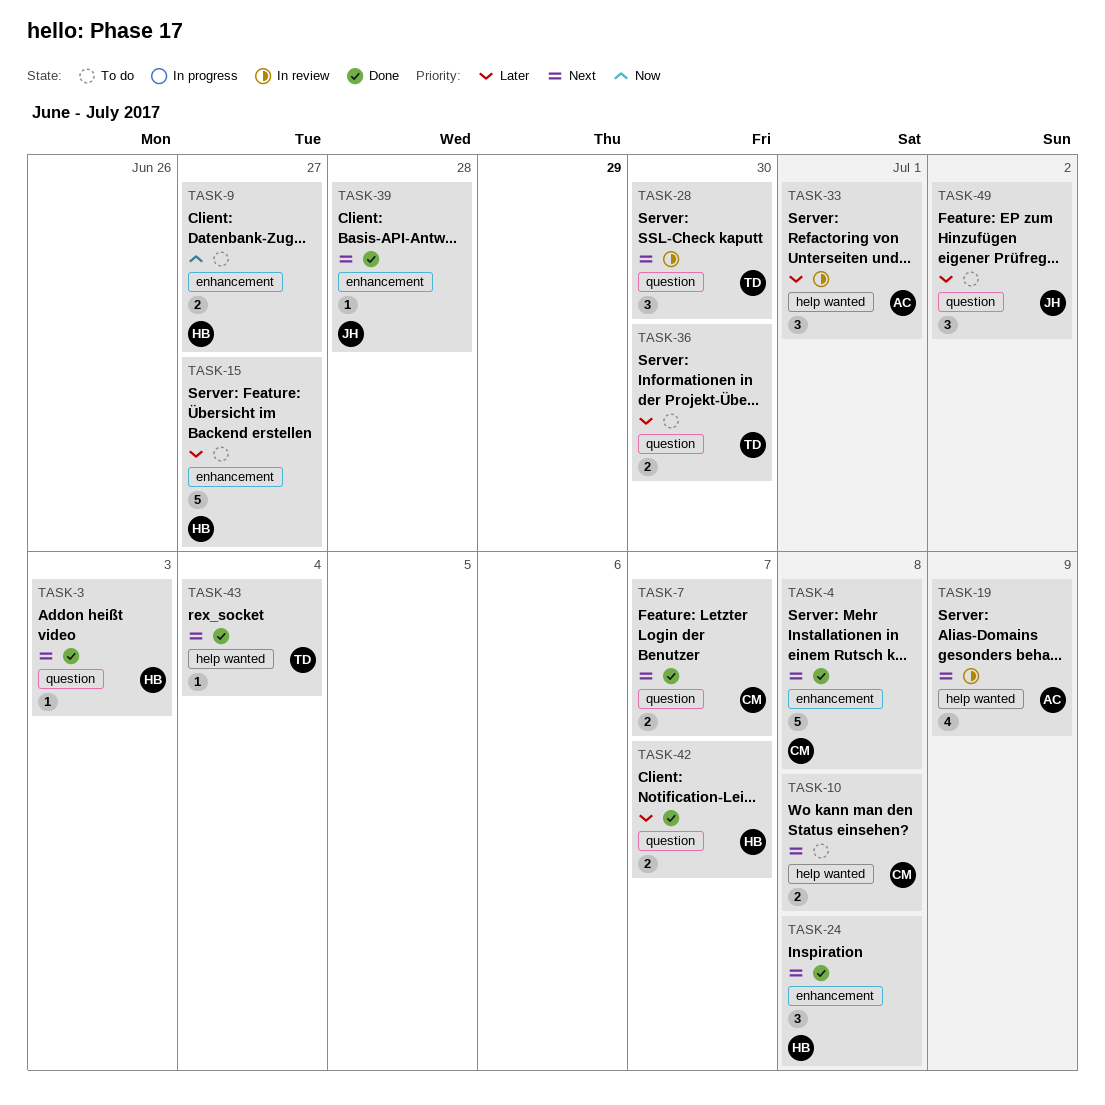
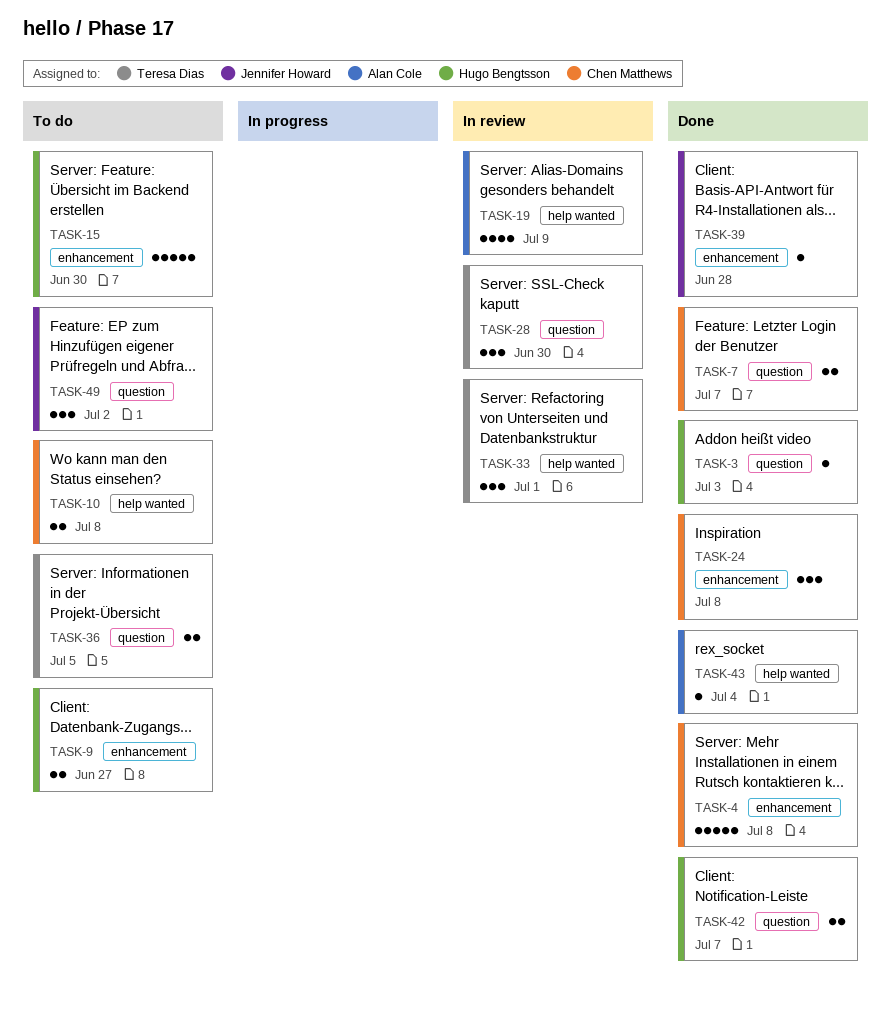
TASK-15, due: Jun 27 -> Jun 30
TASK-24, owner: Hugo Bengtsson -> Chen Matthews
TASK-33, owner: Alan Cole -> Teresa Dias
TASK-36, due: Jun 30 -> Jul 5
TASK-43, owner: Teresa Dias -> Alan Cole

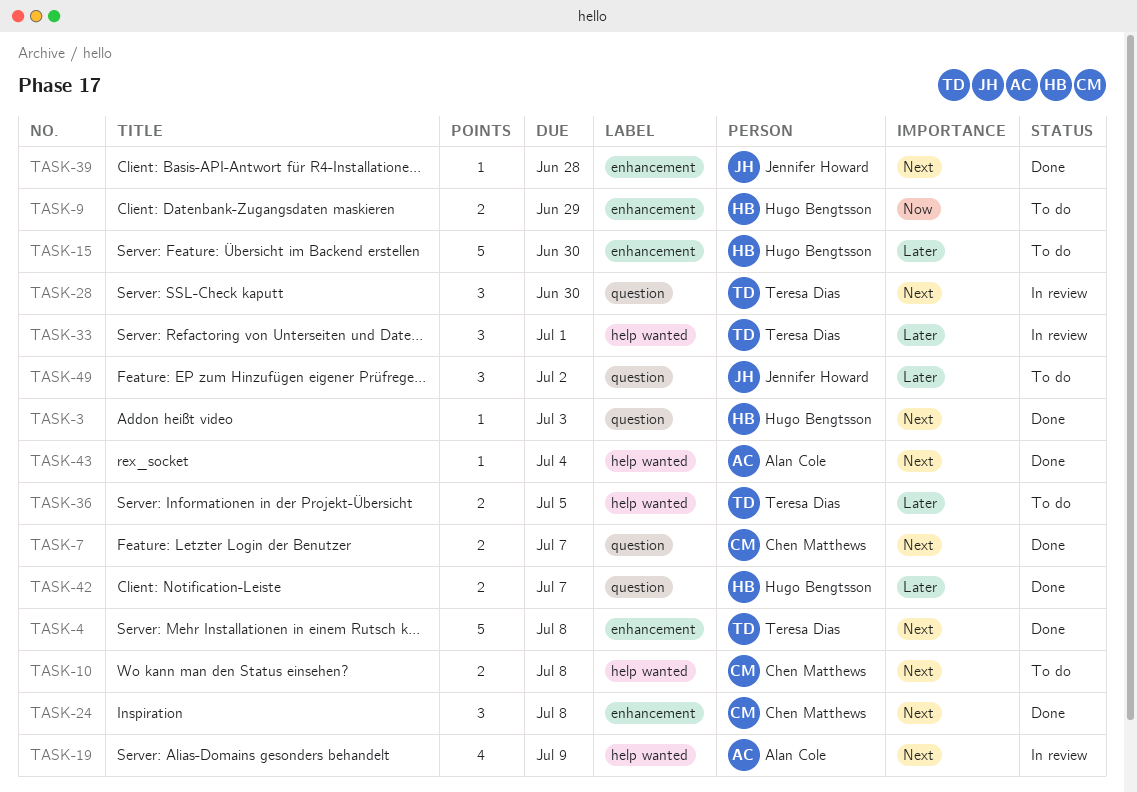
TASK-4, owner: Chen Matthews -> Teresa Dias
TASK-9, due: Jun 27 -> Jun 29
TASK-36, label: question -> help wanted

